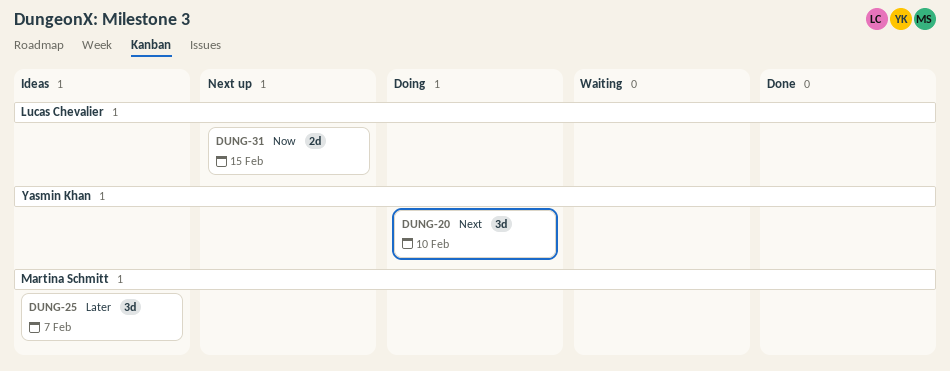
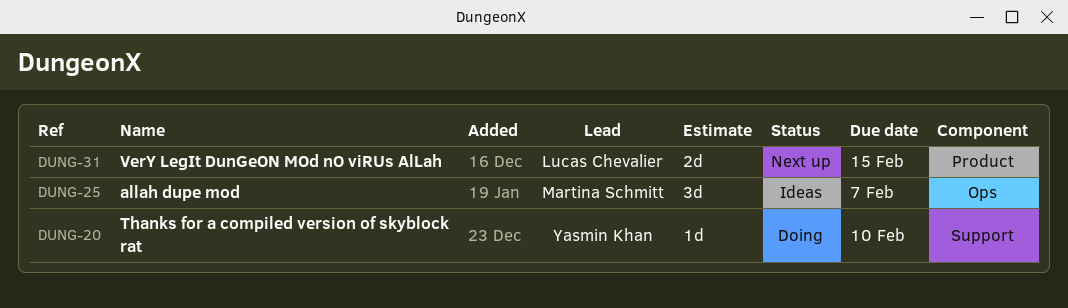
DUNG-20, estimate: 3d -> 1d

